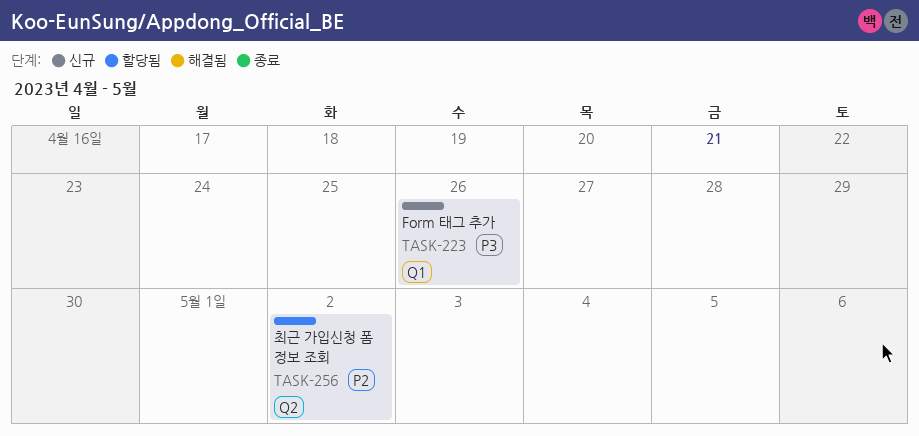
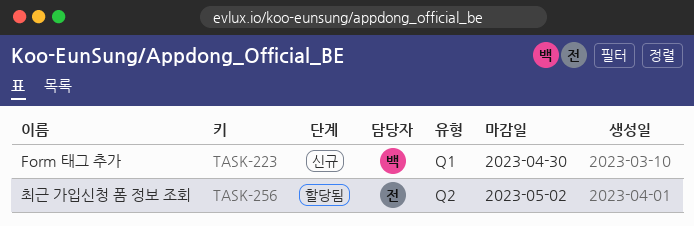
TASK-223, due: Apr 26 -> Apr 30

